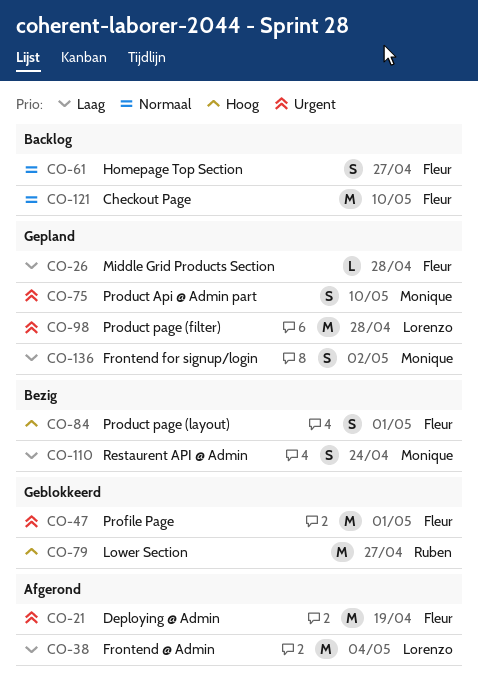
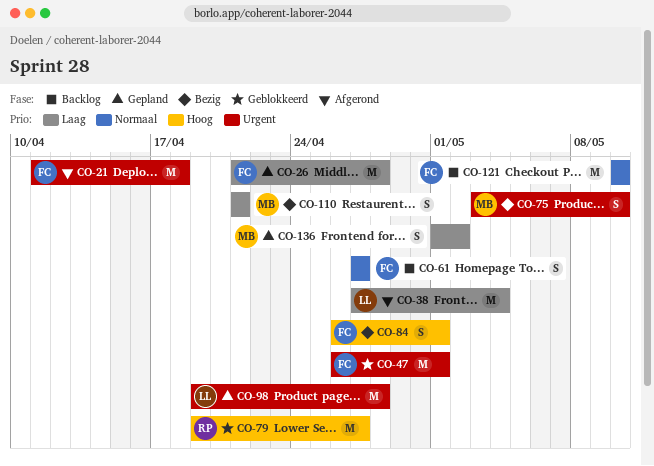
CO-21, due: Apr 19 -> Apr 18
CO-26, estimate: L -> M
CO-75, status: Gepland -> Bezig
CO-110, due: Apr 24 -> Apr 21

